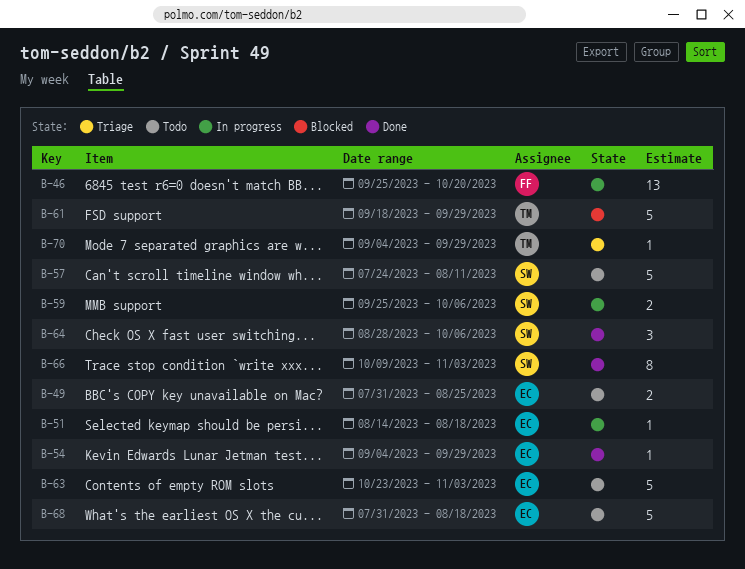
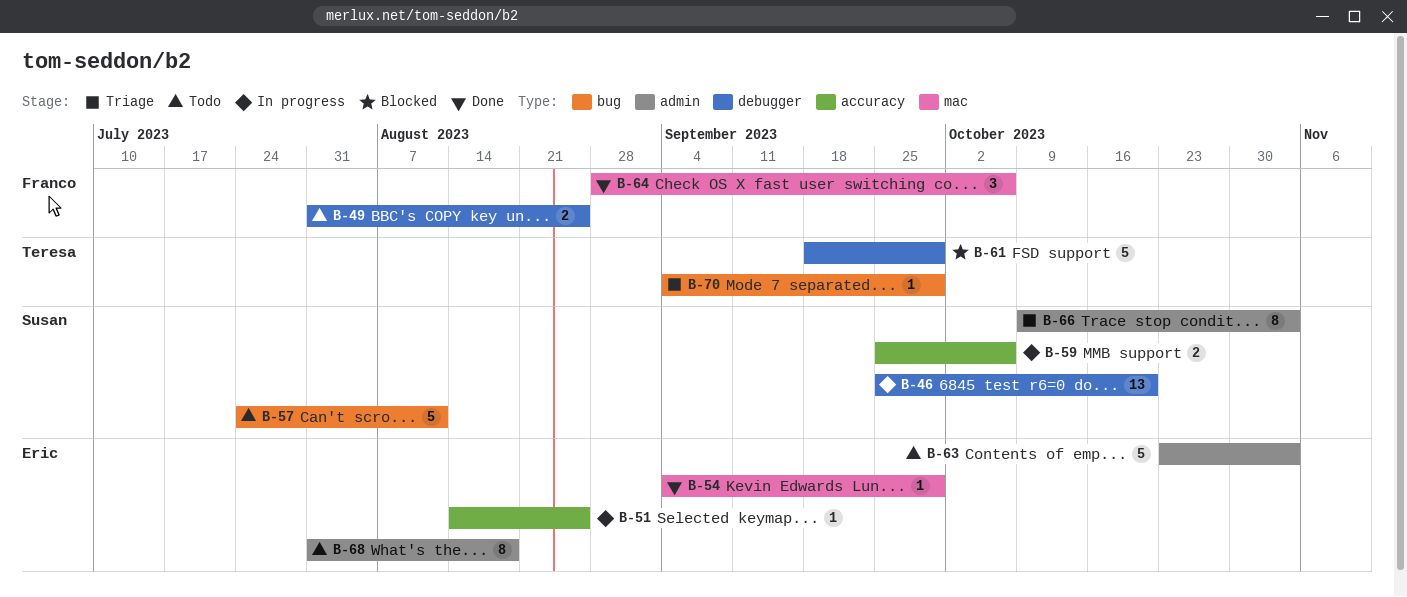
B-46, owner: Franco -> Susan
B-49, owner: Eric -> Franco
B-51, due: Aug 18 -> Aug 25
B-64, owner: Susan -> Franco
B-66, status: Done -> Triage
B-68, estimate: 5 -> 8

